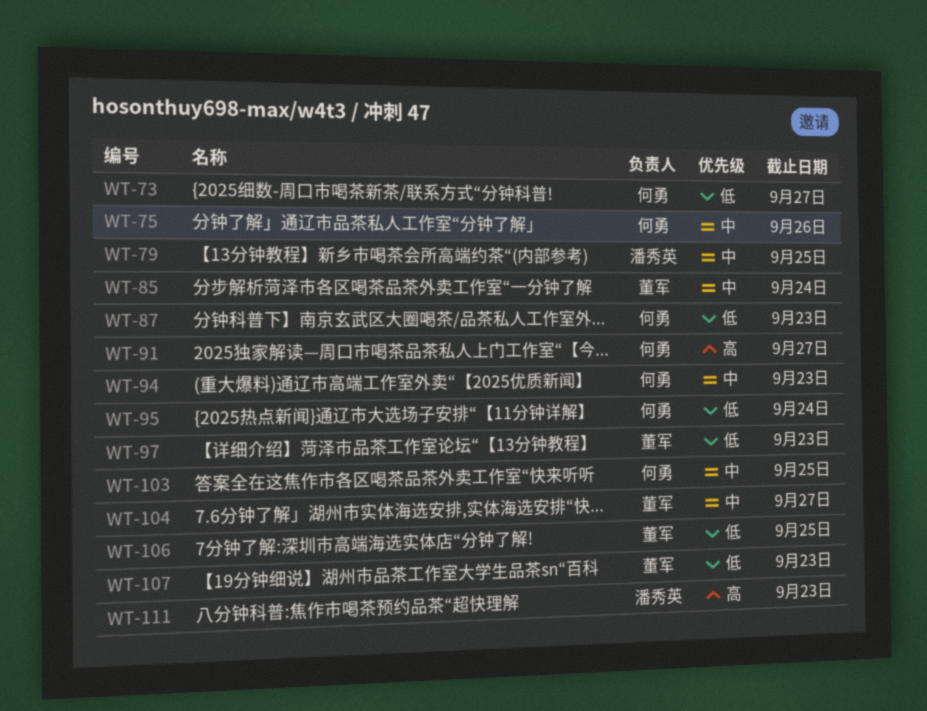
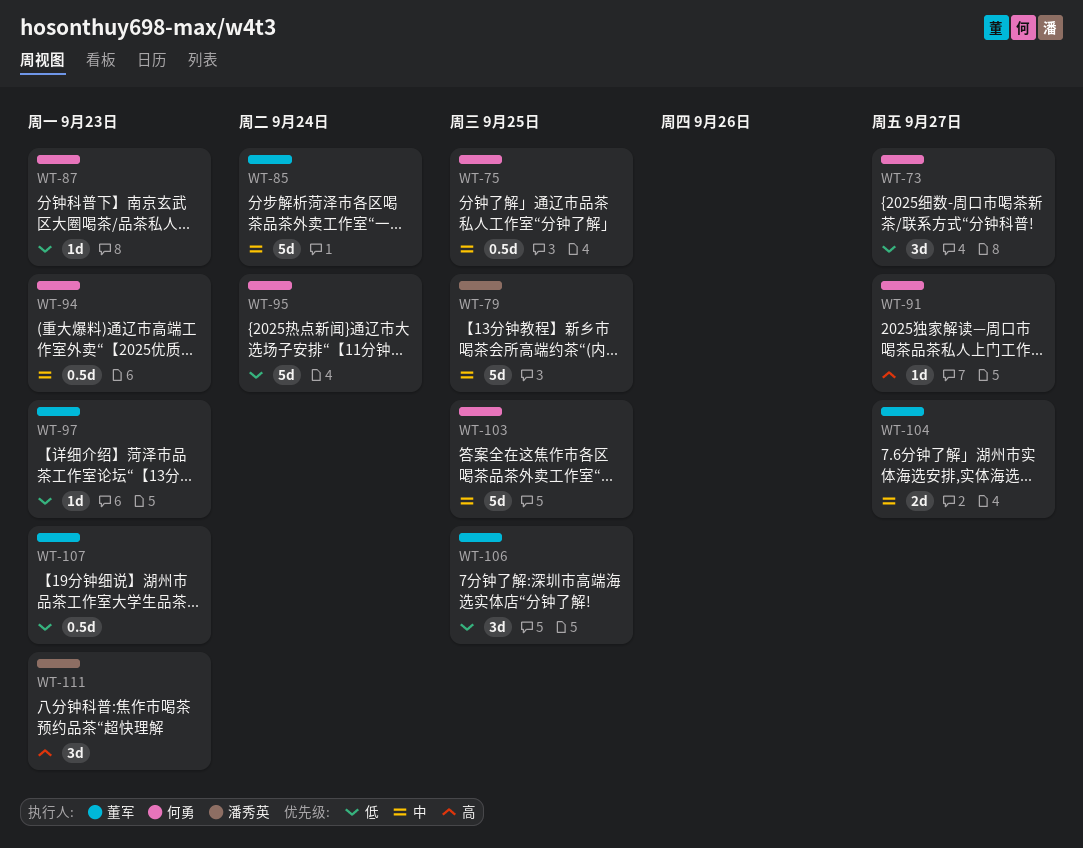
WT-75, due: Sep 26 -> Sep 25

